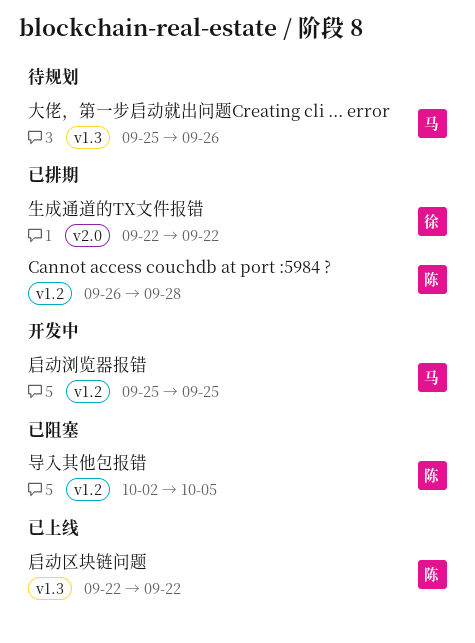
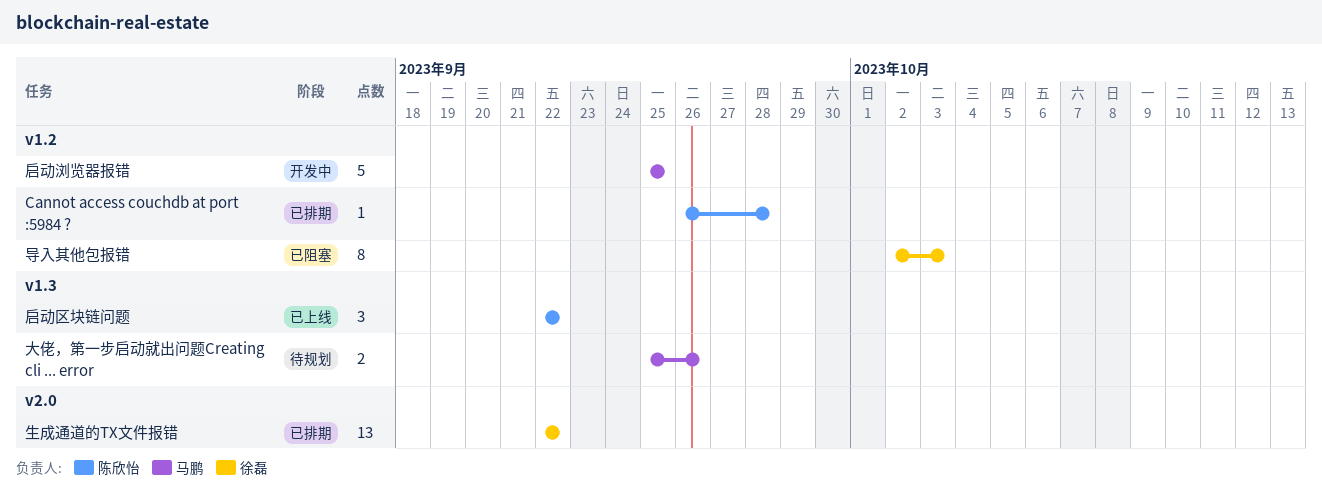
导入其他包报错, owner: 陈欣怡 -> 徐磊
导入其他包报错, due: Oct 5 -> Oct 3

